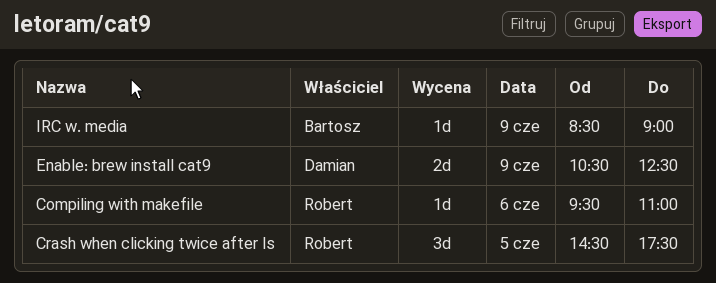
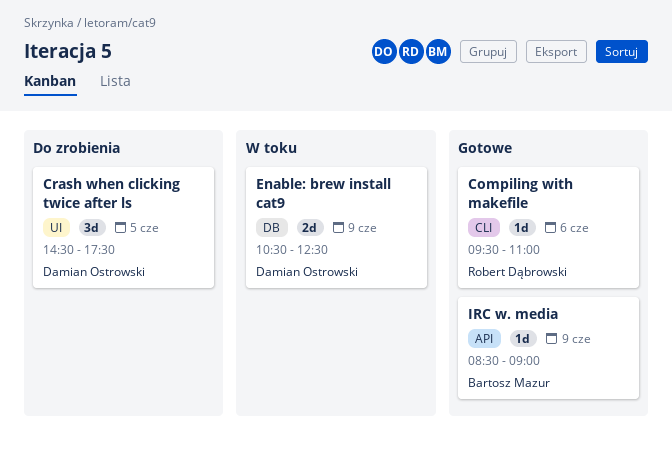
Crash when clicking twice after ls, owner: Robert Dąbrowski -> Damian Ostrowski

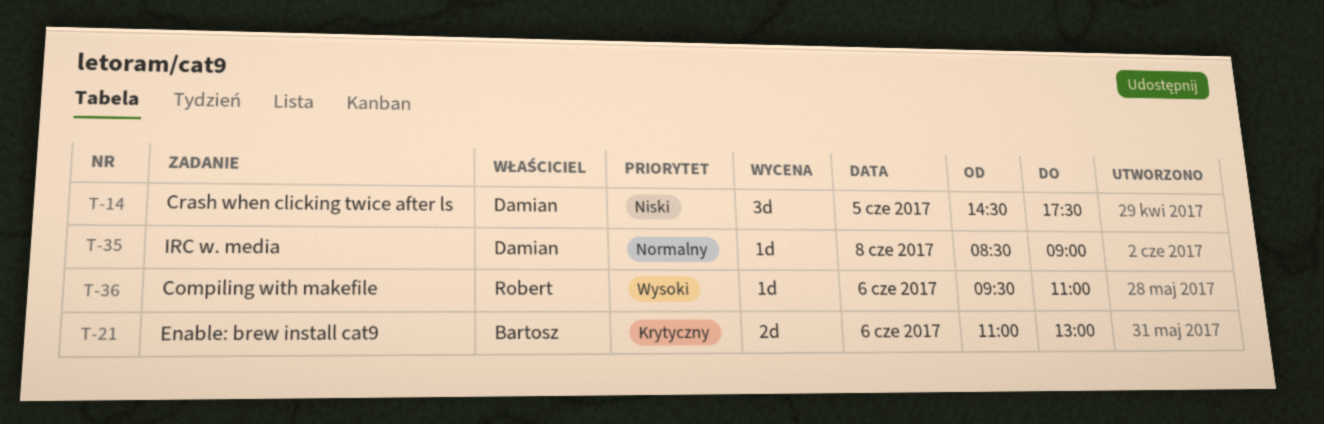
Enable: brew install cat9, owner: Damian Ostrowski -> Bartosz Mazur
Enable: brew install cat9, day: Jun 9 -> Jun 6
Enable: brew install cat9, begins: 10:30 -> 11:00
Enable: brew install cat9, ends: 12:30 -> 13:00
IRC w. media, owner: Bartosz Mazur -> Damian Ostrowski
IRC w. media, day: Jun 9 -> Jun 8

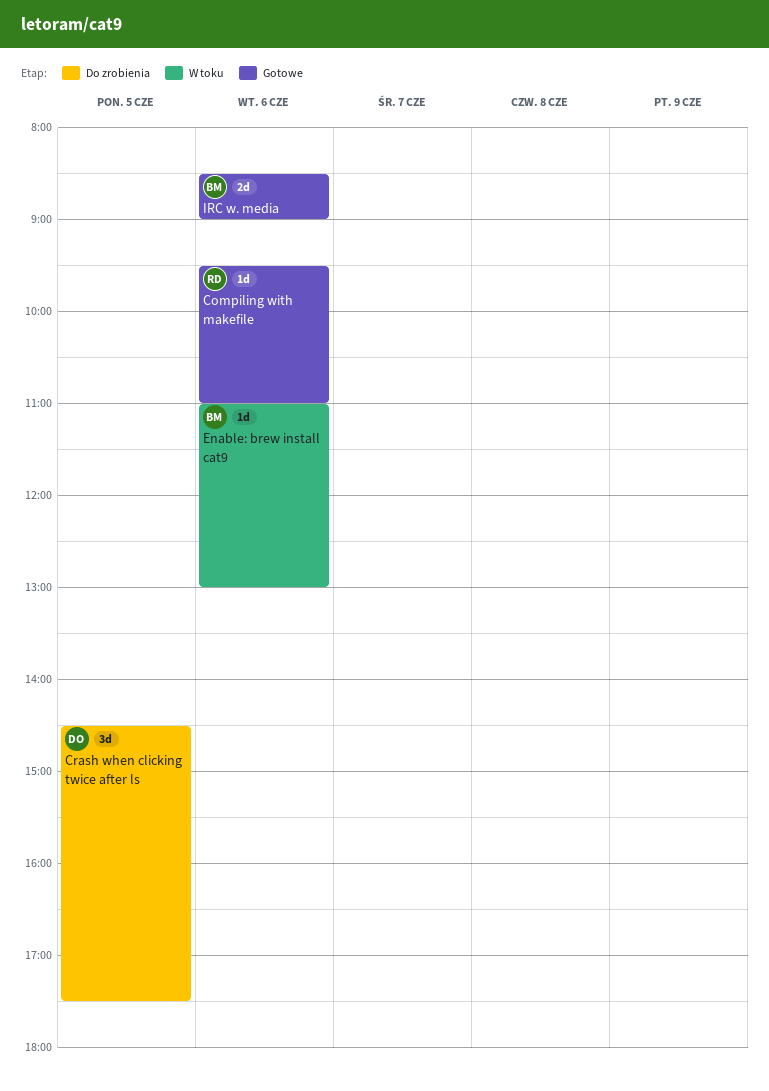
Enable: brew install cat9, estimate: 2d -> 1d
IRC w. media, owner: Damian -> Bartosz
IRC w. media, estimate: 1d -> 2d
IRC w. media, day: Jun 8 -> Jun 6

